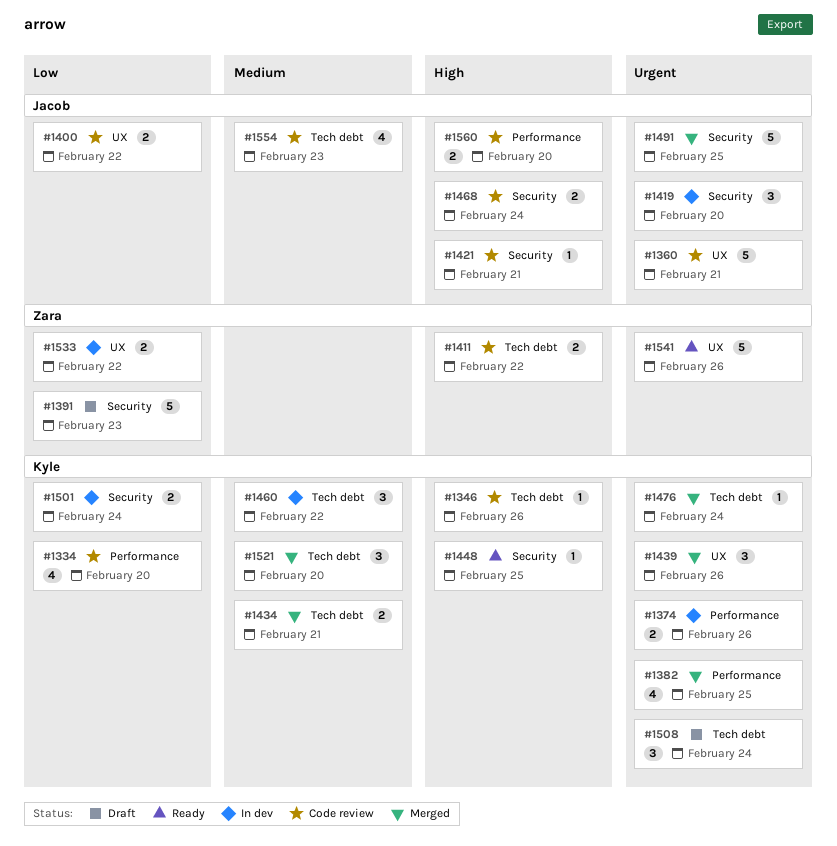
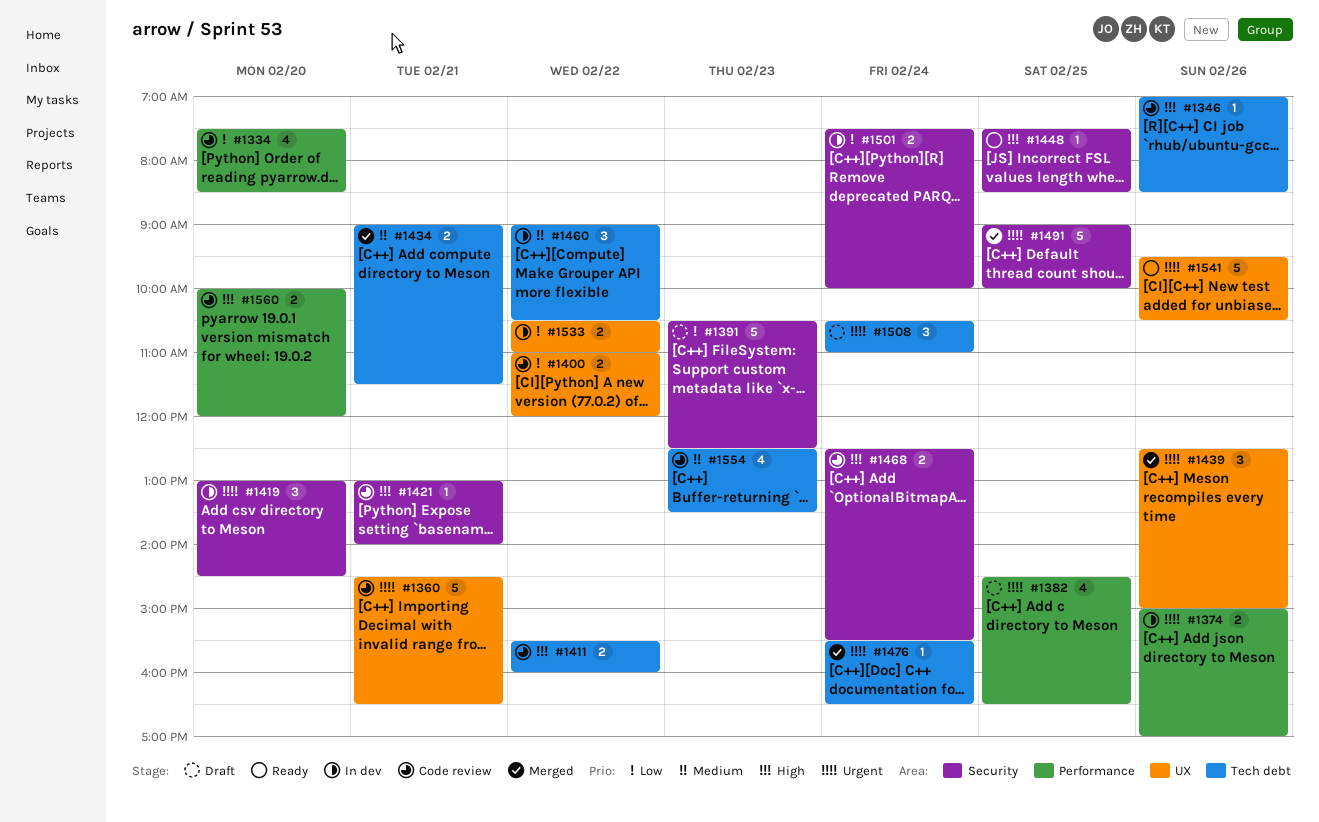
#1382, status: Merged -> Draft
#1521: present -> none

